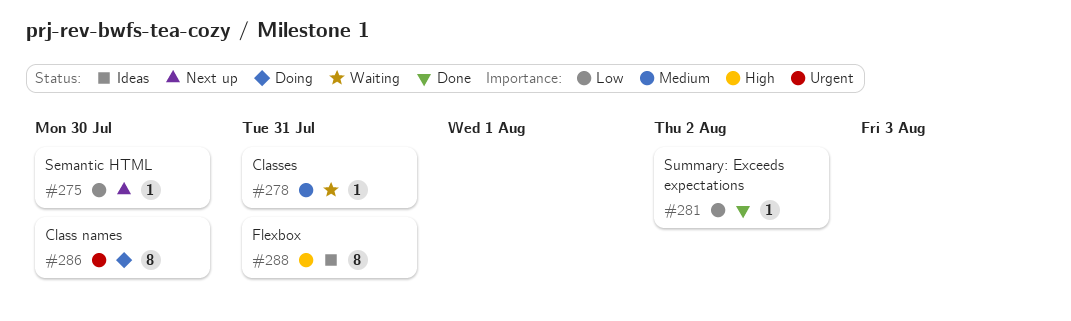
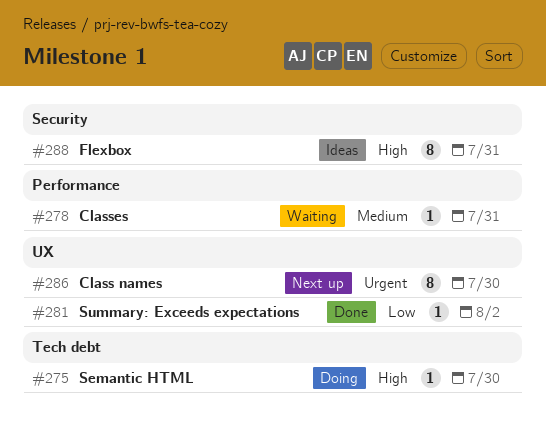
#275, status: Next up -> Doing
#275, priority: Low -> High
#286, status: Doing -> Next up

